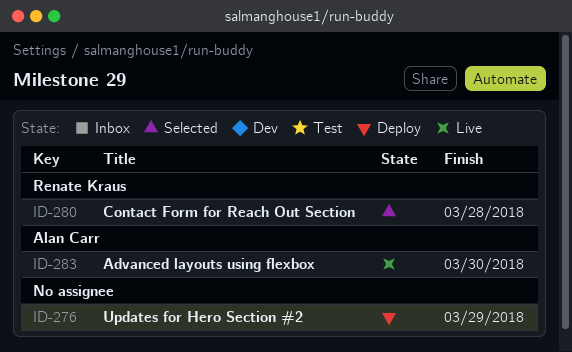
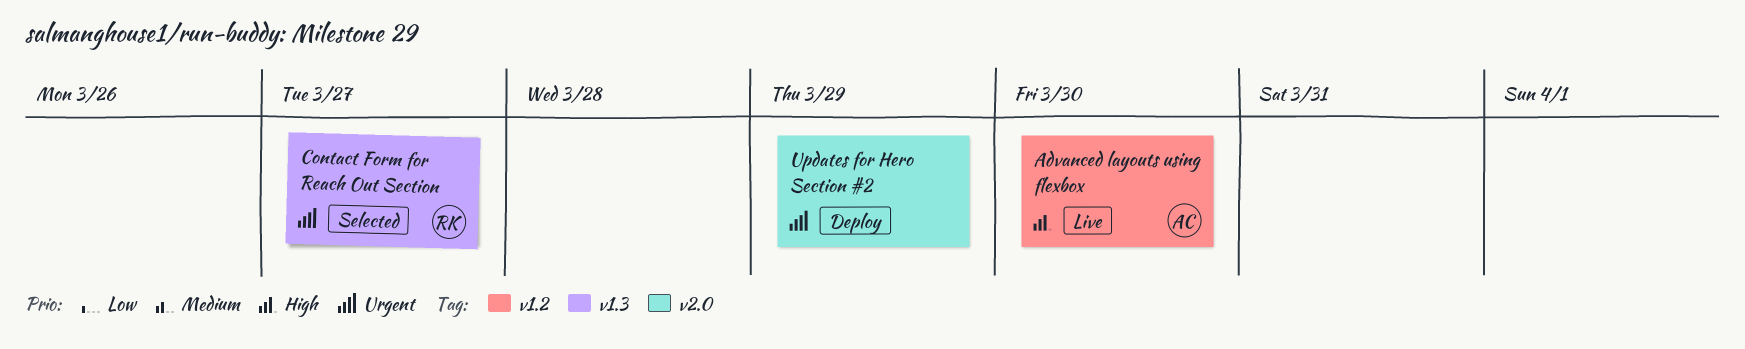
Contact Form for Reach Out Section, due: Mar 28 -> Mar 27

